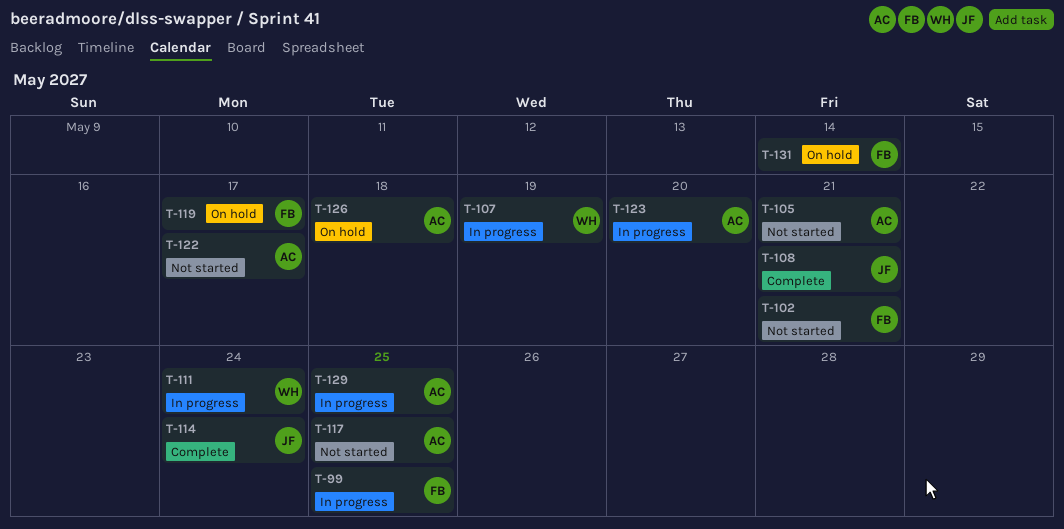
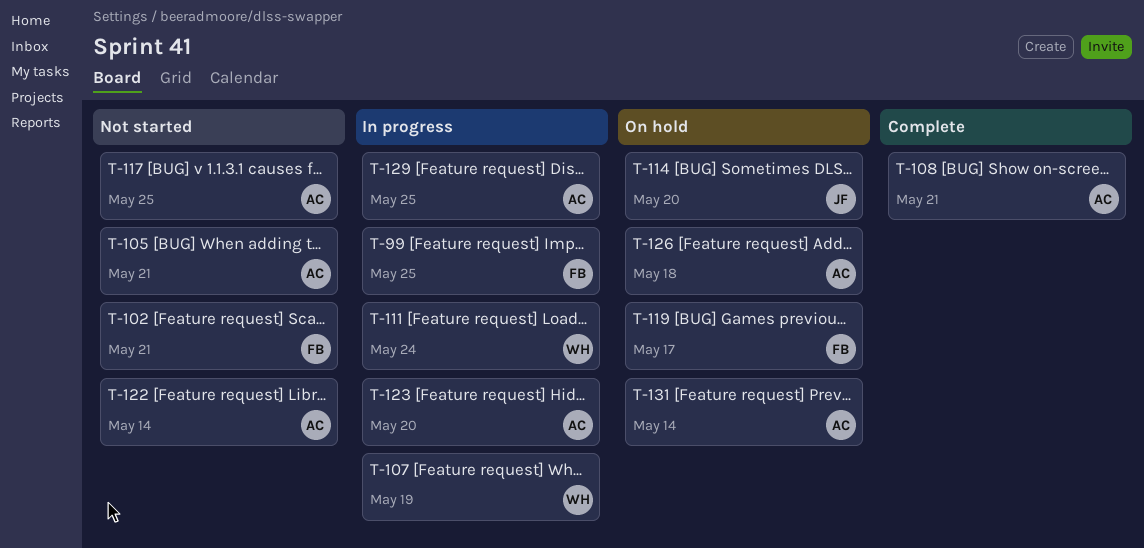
T-108, owner: JF -> AC
T-114, status: Complete -> On hold
T-114, due: May 24 -> May 20
T-122, due: May 17 -> May 14
T-131, owner: FB -> AC

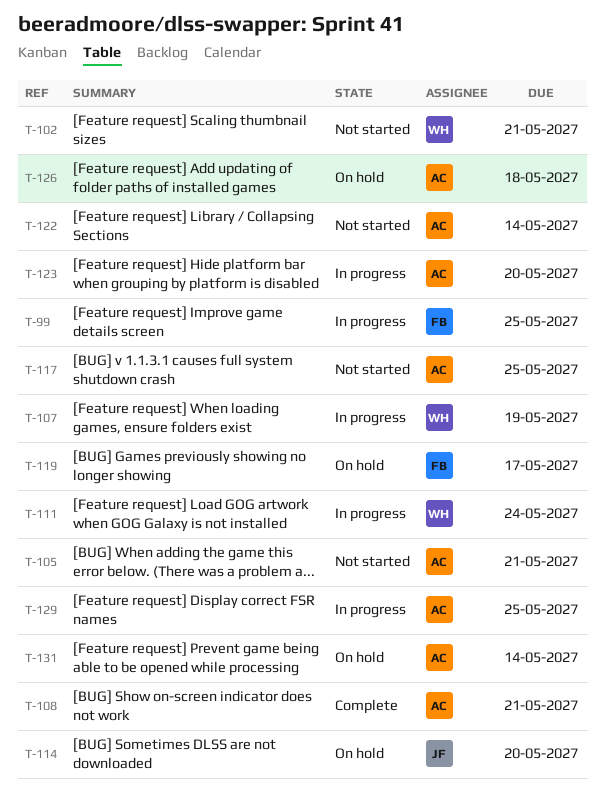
T-102, owner: FB -> WH

